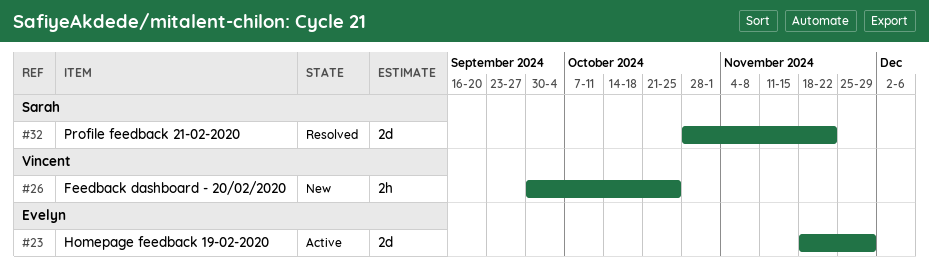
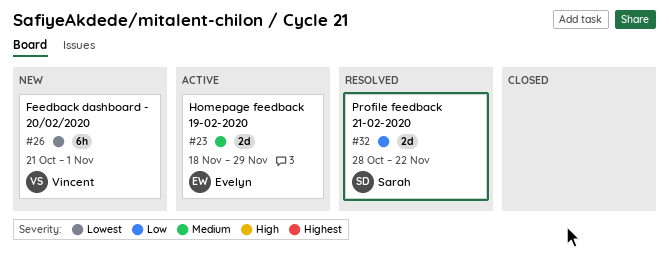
#26, estimate: 2h -> 6h
#26, start: Sep 30 -> Oct 21
#26, due: Oct 25 -> Nov 1

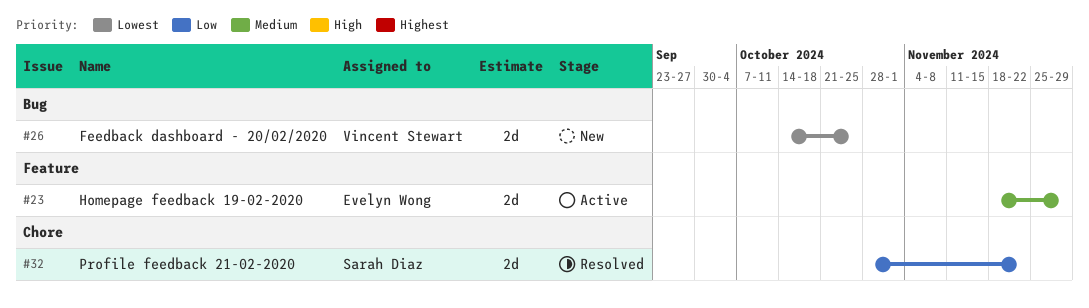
#26, estimate: 6h -> 2d
#26, start: Oct 21 -> Oct 14
#26, due: Nov 1 -> Oct 25

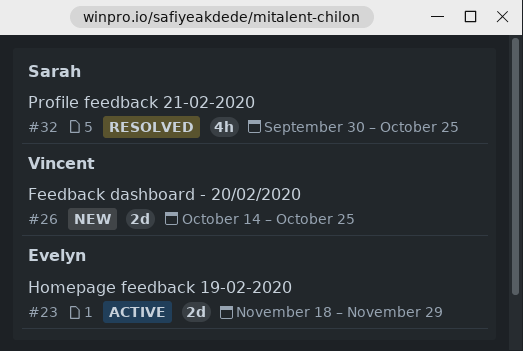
#32, estimate: 2d -> 4h
#32, start: Oct 28 -> Sep 30
#32, due: Nov 22 -> Oct 25

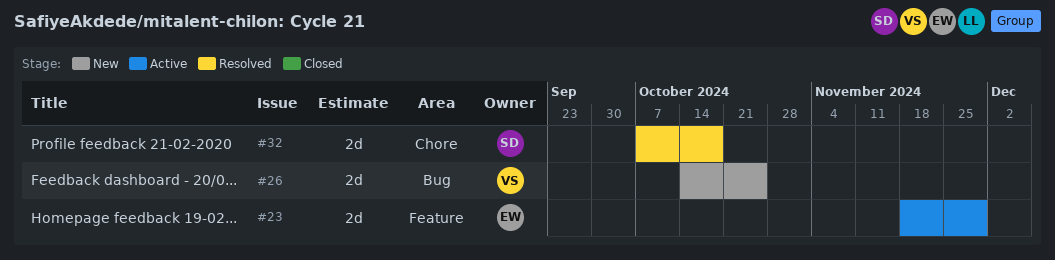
#32, estimate: 4h -> 2d
#32, start: Sep 30 -> Oct 7
#32, due: Oct 25 -> Oct 18

